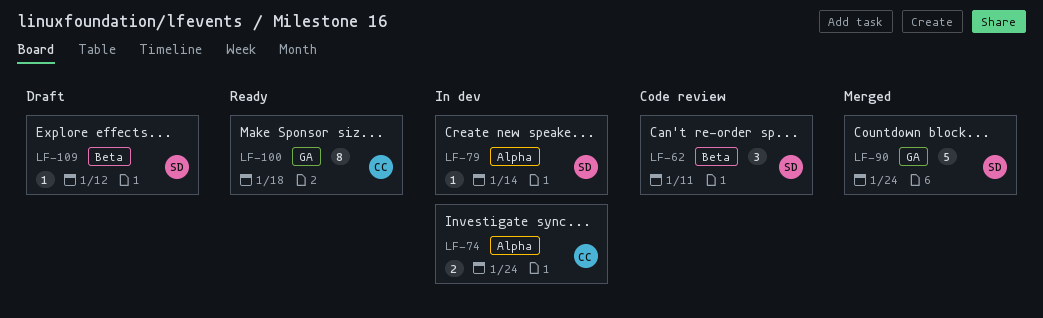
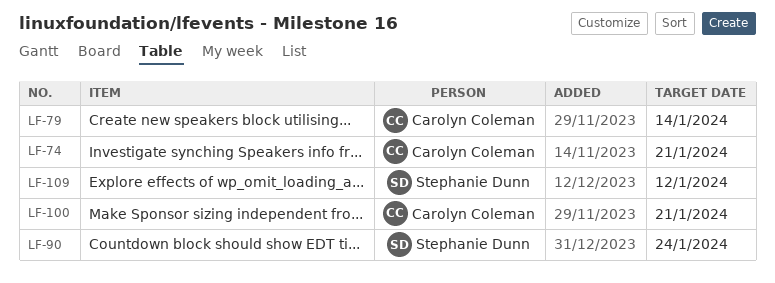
LF-62: present -> none
LF-74, due: Jan 24 -> Jan 21
LF-79, owner: Stephanie Dunn -> Carolyn Coleman
LF-100, due: Jan 18 -> Jan 21

